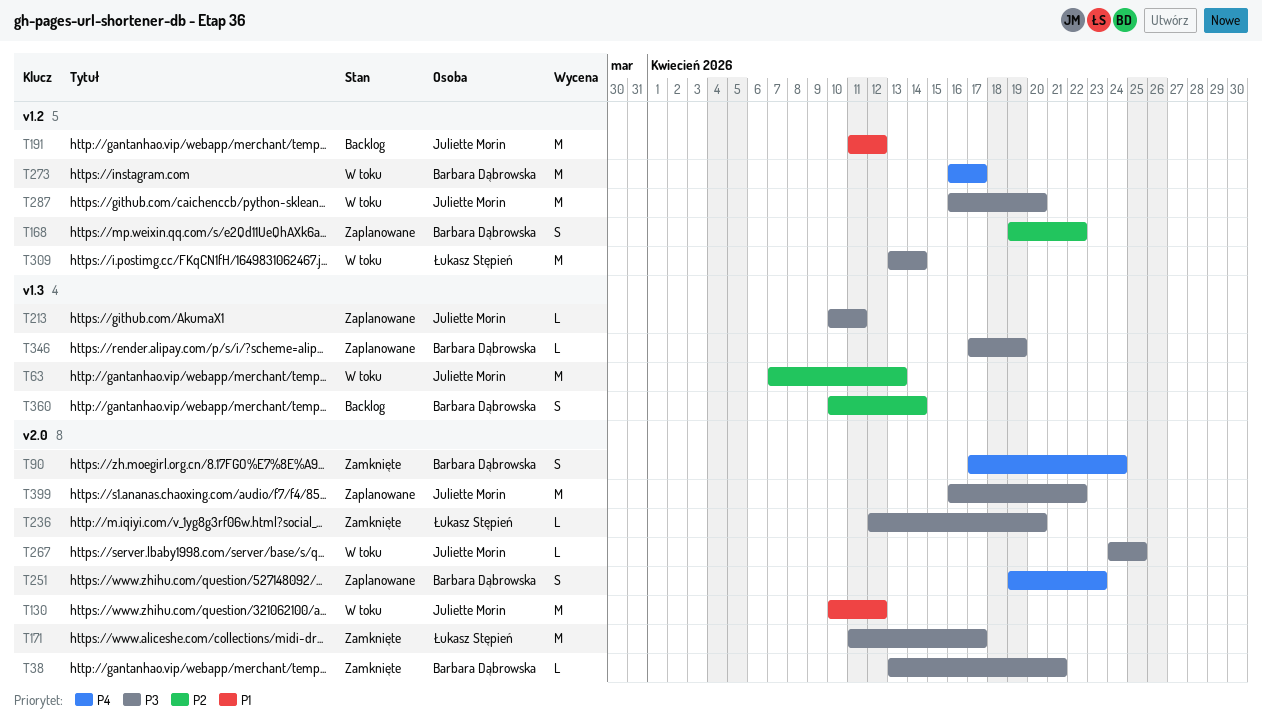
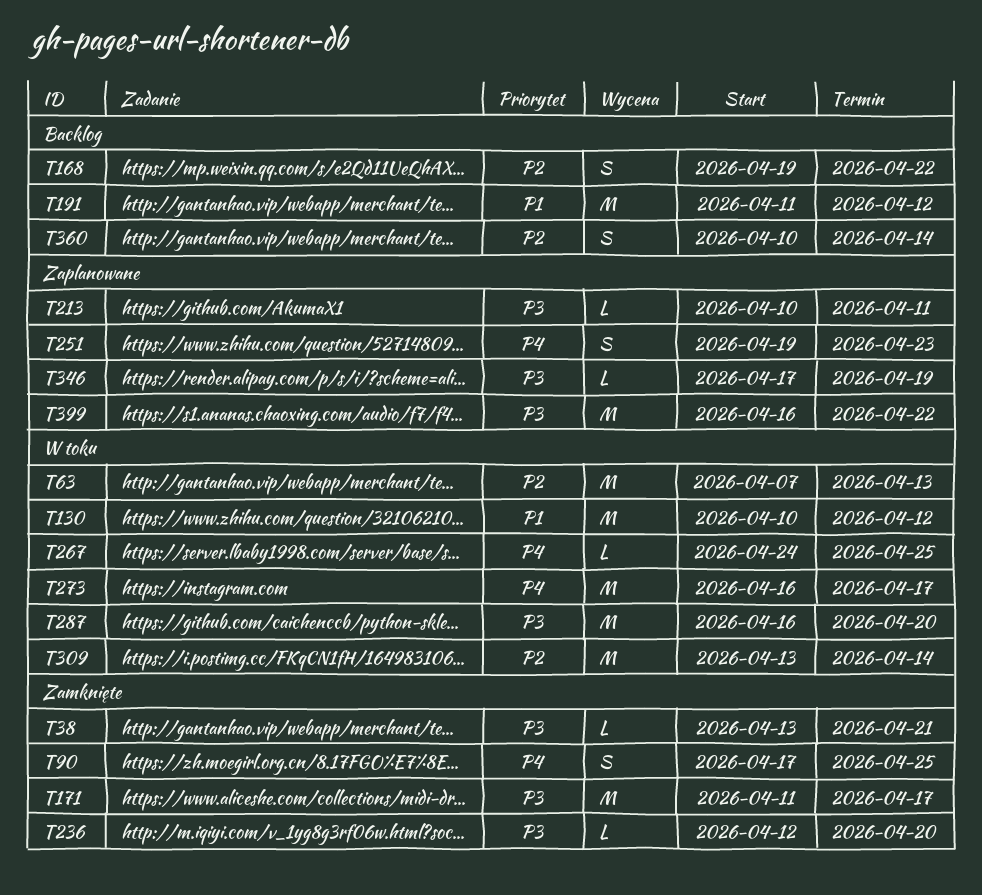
T90, due: Apr 24 -> Apr 25
T168, status: Zaplanowane -> Backlog
T267, priority: P3 -> P4
T309, priority: P3 -> P2

